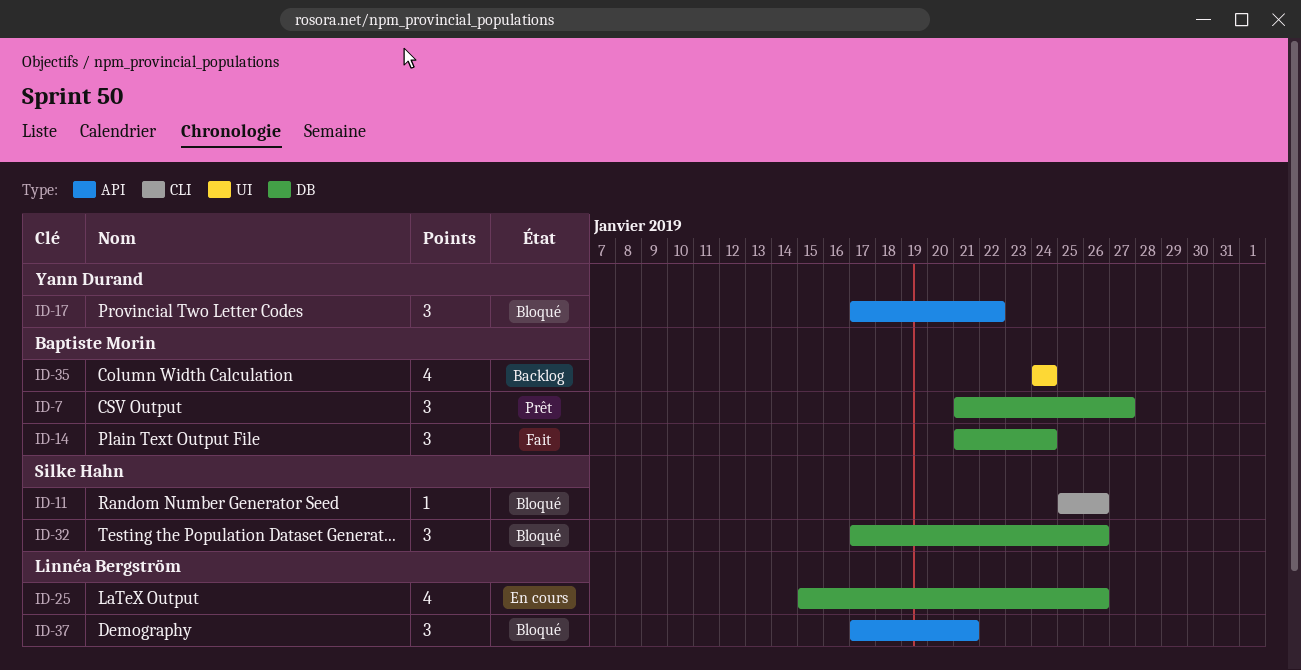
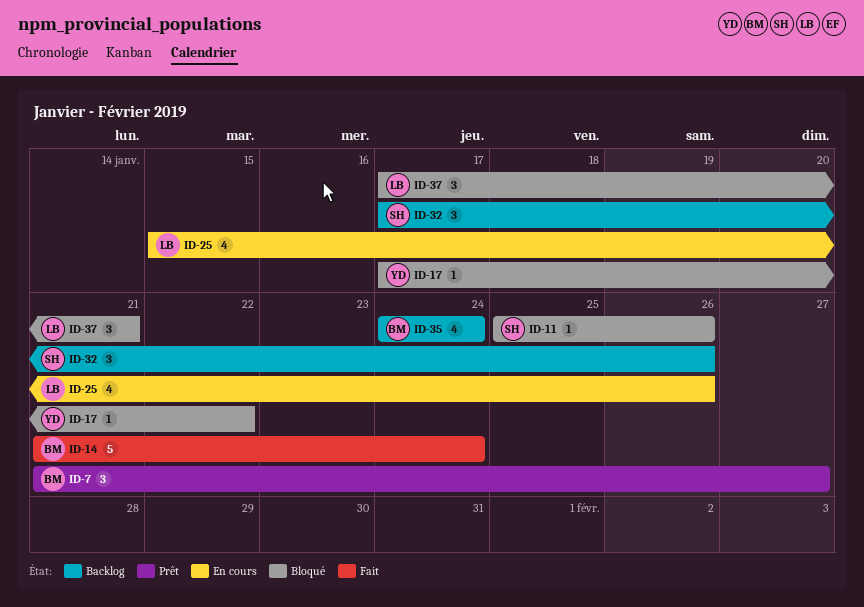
ID-14, estimate: 3 -> 5
ID-17, estimate: 3 -> 1
ID-32, status: Bloqué -> Backlog

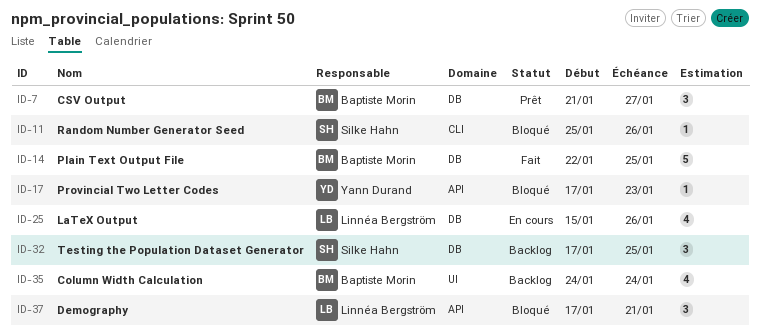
ID-14, start: Jan 21 -> Jan 22
ID-14, due: Jan 24 -> Jan 25
ID-17, due: Jan 22 -> Jan 23
ID-32, due: Jan 26 -> Jan 25

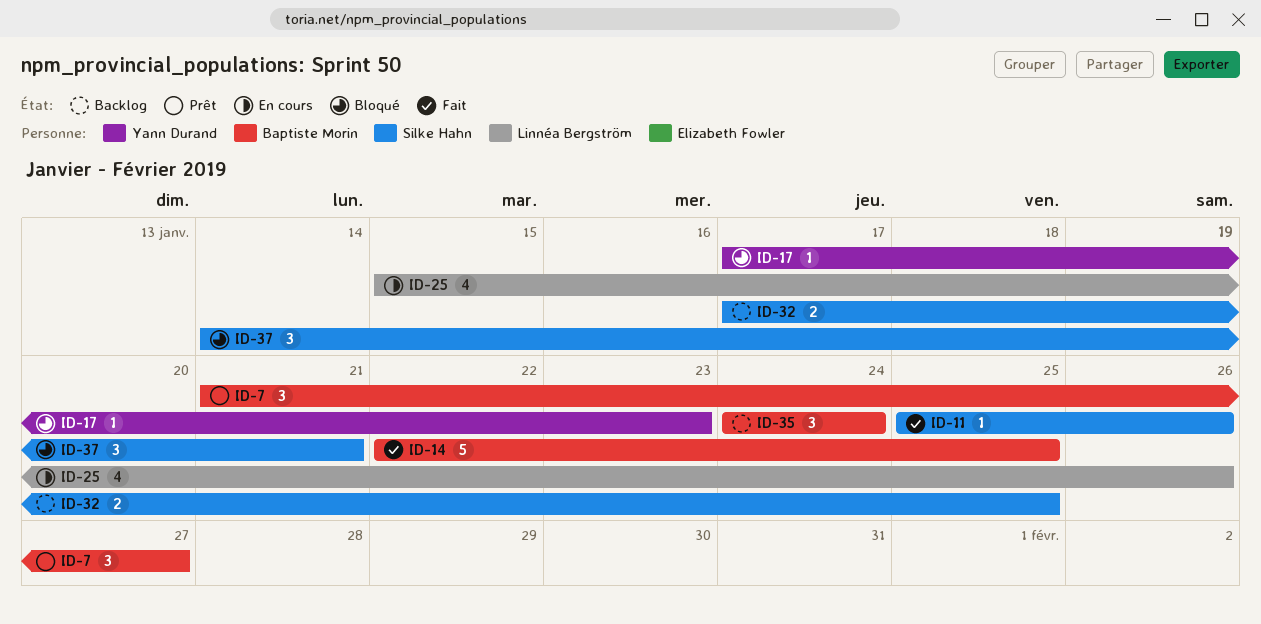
ID-11, status: Bloqué -> Fait
ID-32, estimate: 3 -> 2
ID-35, estimate: 4 -> 3
ID-37, owner: Linnéa Bergström -> Silke Hahn
ID-37, start: Jan 17 -> Jan 14

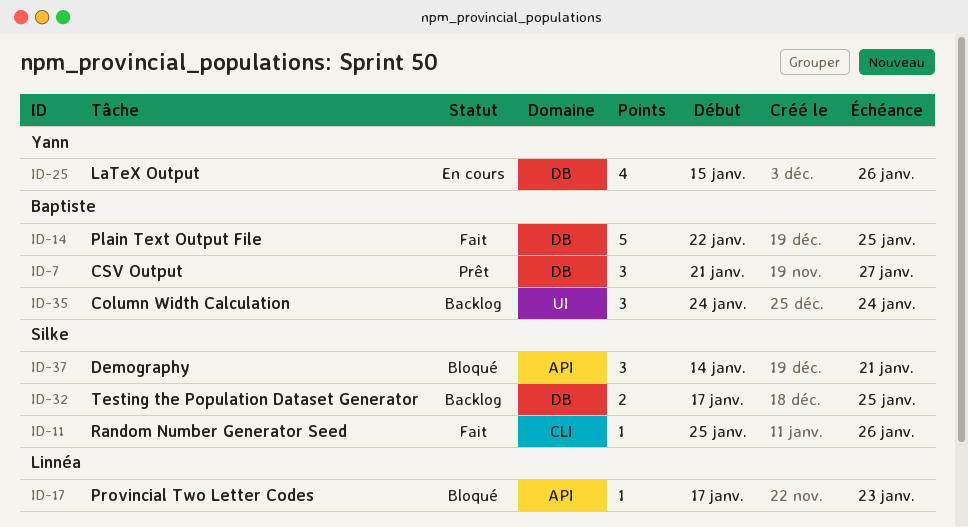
ID-17, owner: Yann Durand -> Linnéa Bergström
ID-25, owner: Linnéa Bergström -> Yann Durand

